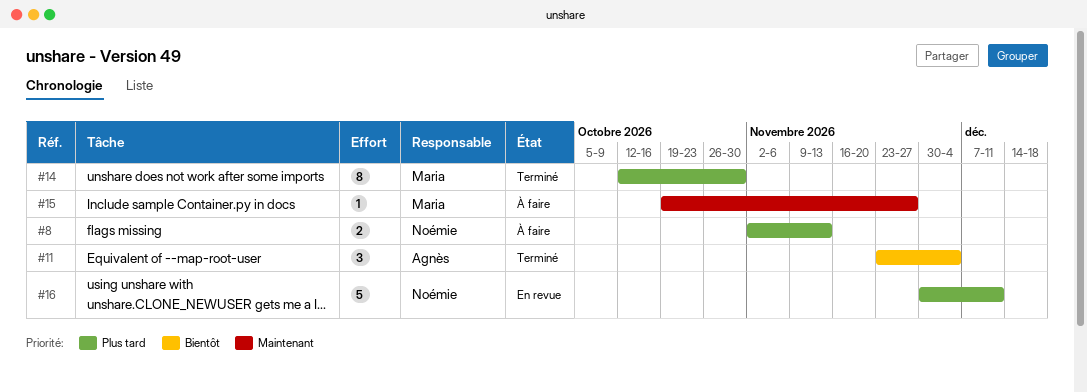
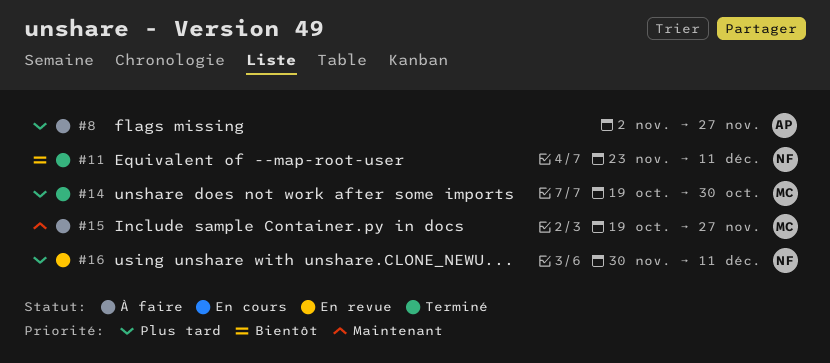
#8, owner: Noémie -> Agnès
#8, due: Nov 13 -> Nov 27
#11, owner: Agnès -> Noémie
#11, due: Dec 4 -> Dec 11
#14, start: Oct 12 -> Oct 19

